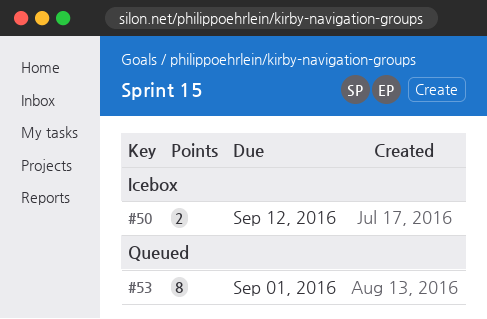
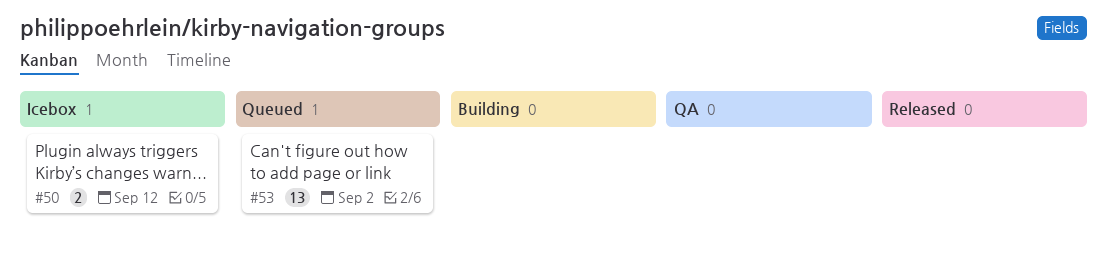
#53, estimate: 8 -> 13
#53, due: Sep 1 -> Sep 2

